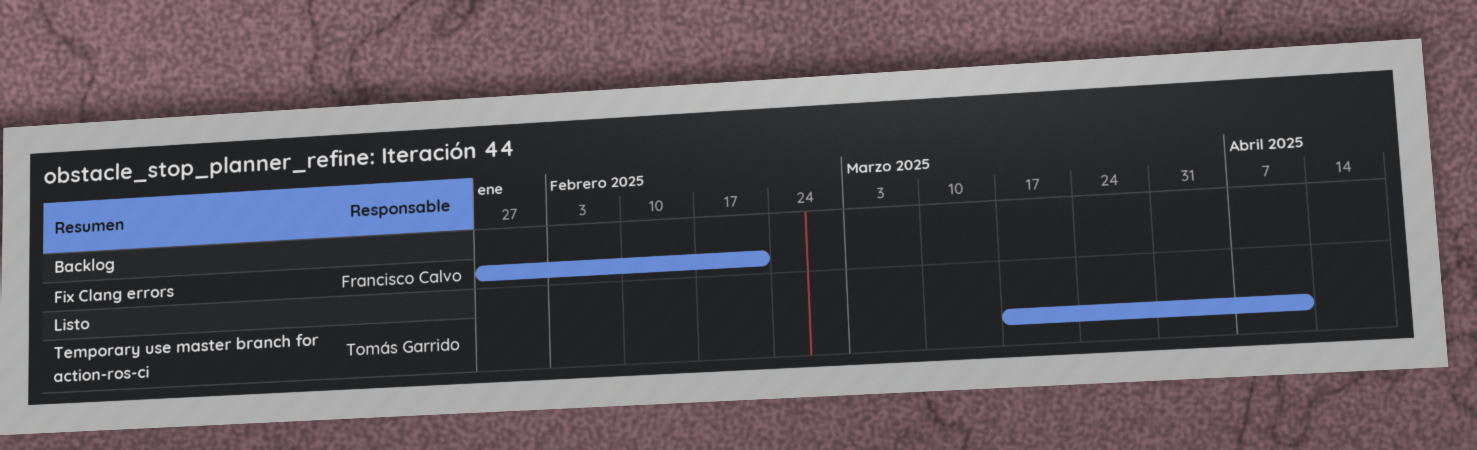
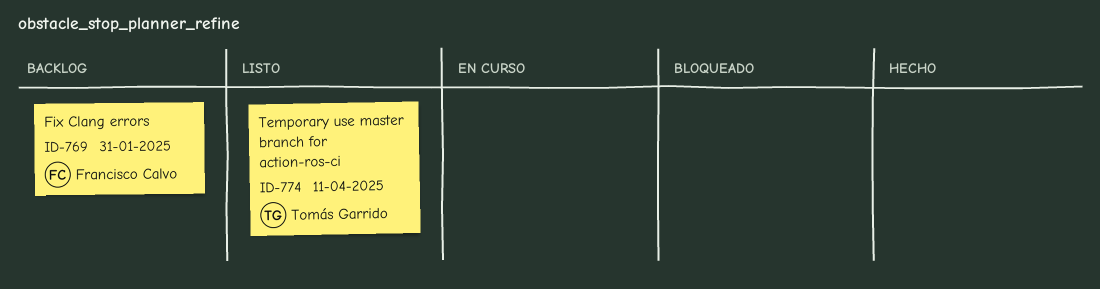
Fix Clang errors, due: Feb 21 -> Jan 31

